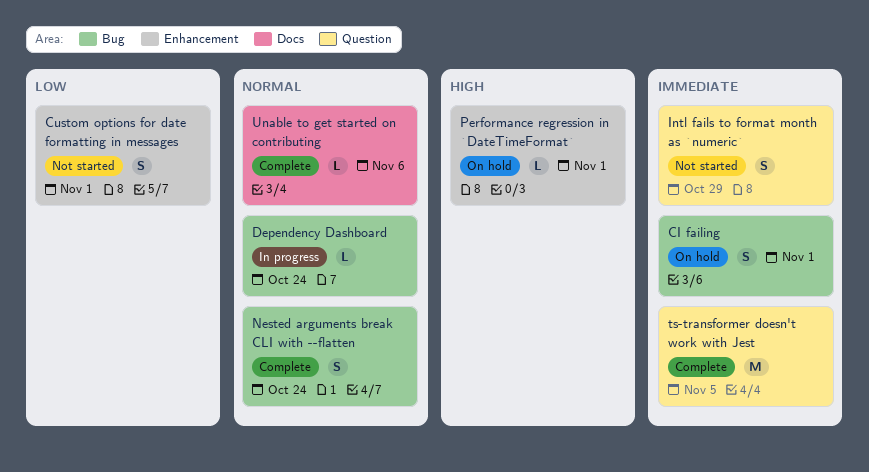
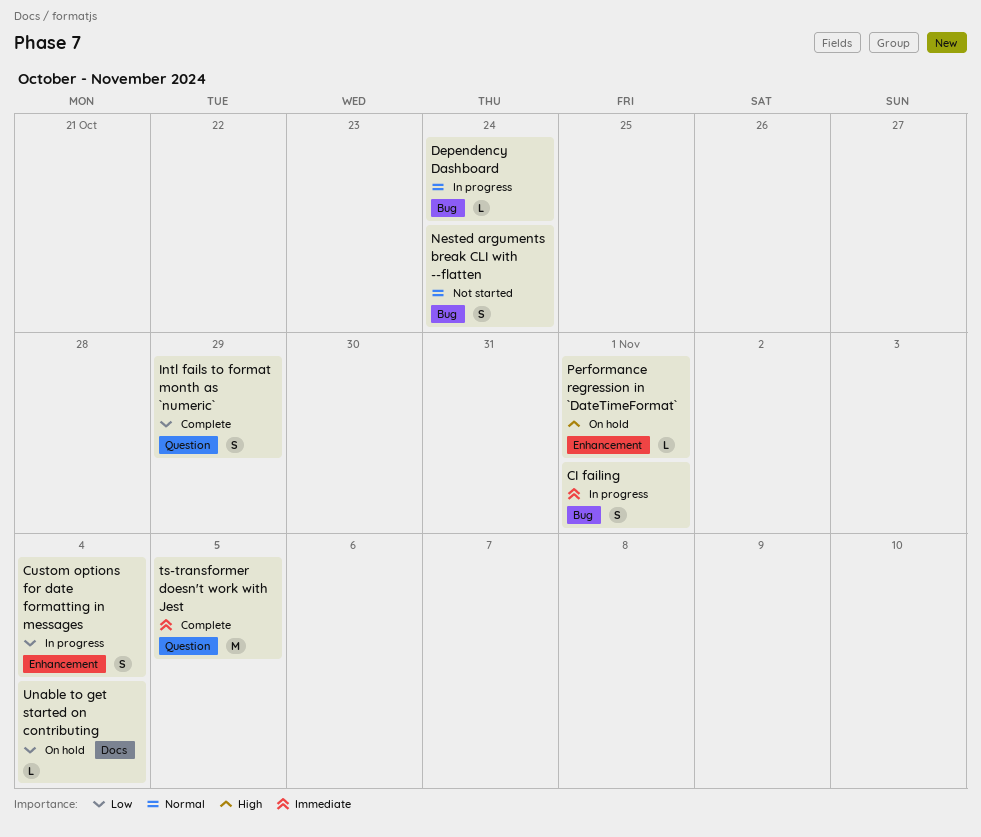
CI failing, status: On hold -> In progress
Custom options for date formatting in messages, status: Not started -> In progress
Custom options for date formatting in messages, due: Nov 1 -> Nov 4
Intl fails to format month as `numeric`, status: Not started -> Complete
Intl fails to format month as `numeric`, priority: Immediate -> Low
Nested arguments break CLI with --flatten, status: Complete -> Not started
Unable to get started on contributing, status: Complete -> On hold
Unable to get started on contributing, priority: Normal -> Low
Unable to get started on contributing, due: Nov 6 -> Nov 4

